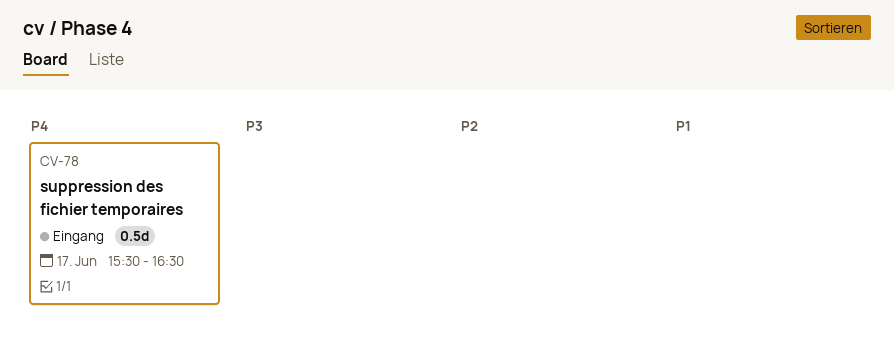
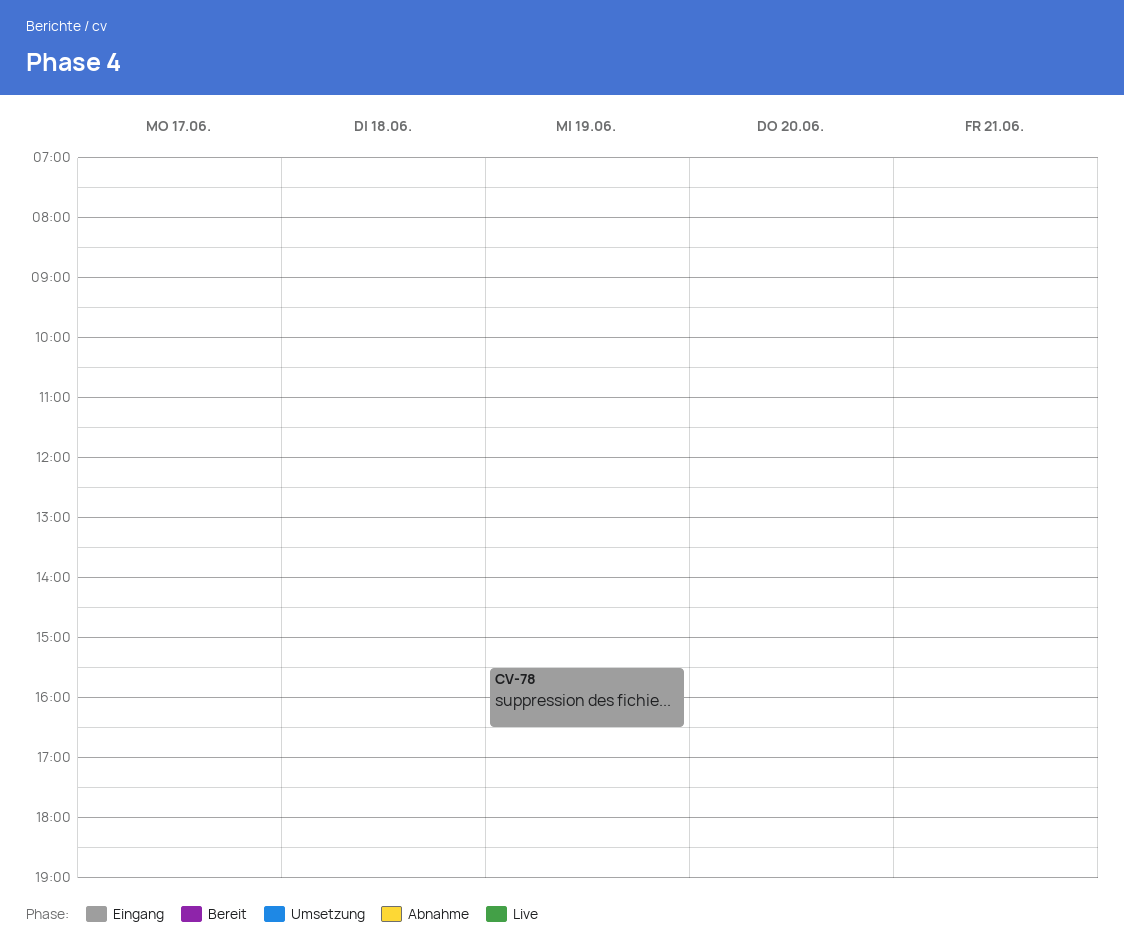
CV-78, day: Jun 17 -> Jun 19

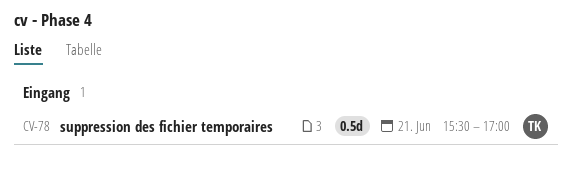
CV-78, day: Jun 19 -> Jun 21
CV-78, ends: 16:30 -> 17:00

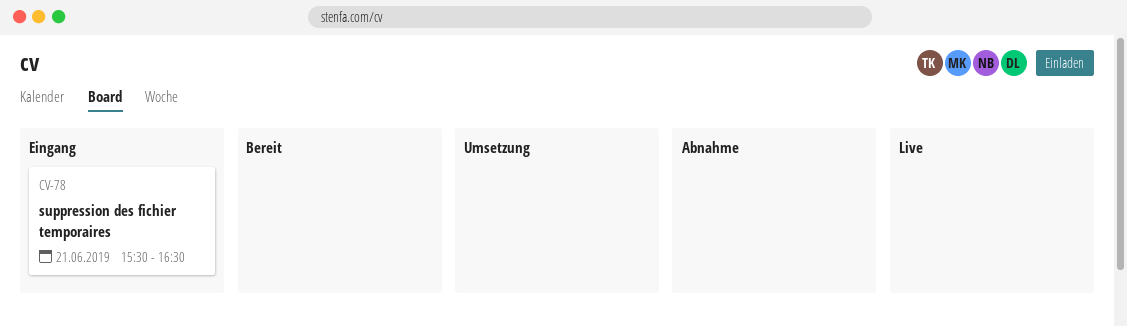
CV-78, ends: 17:00 -> 16:30

